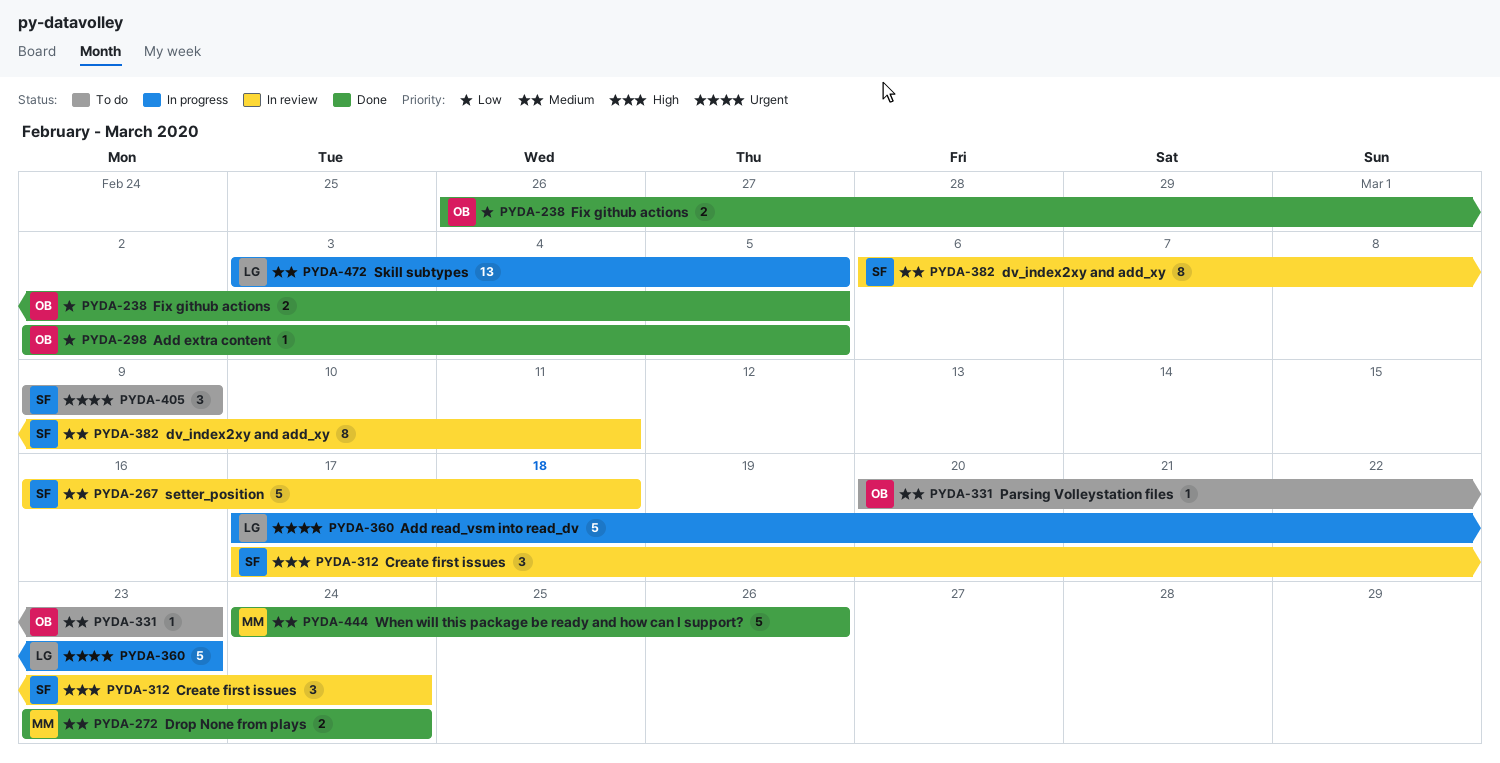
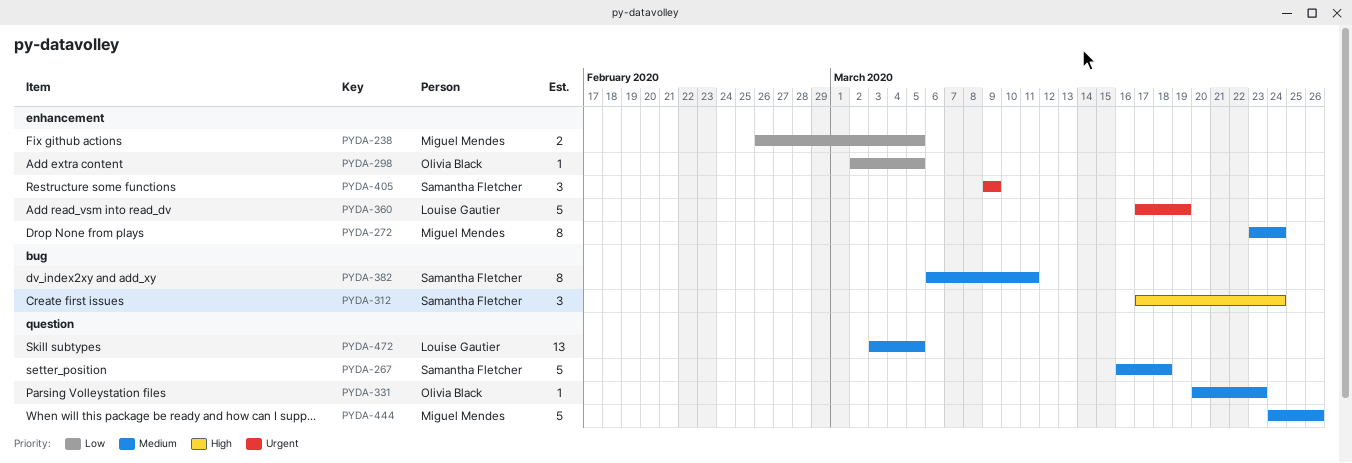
PYDA-238, owner: Olivia Black -> Miguel Mendes
PYDA-272, estimate: 2 -> 8
PYDA-360, due: Mar 23 -> Mar 19

